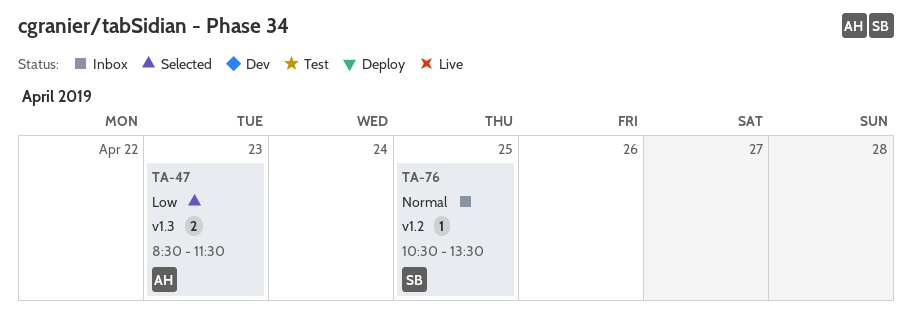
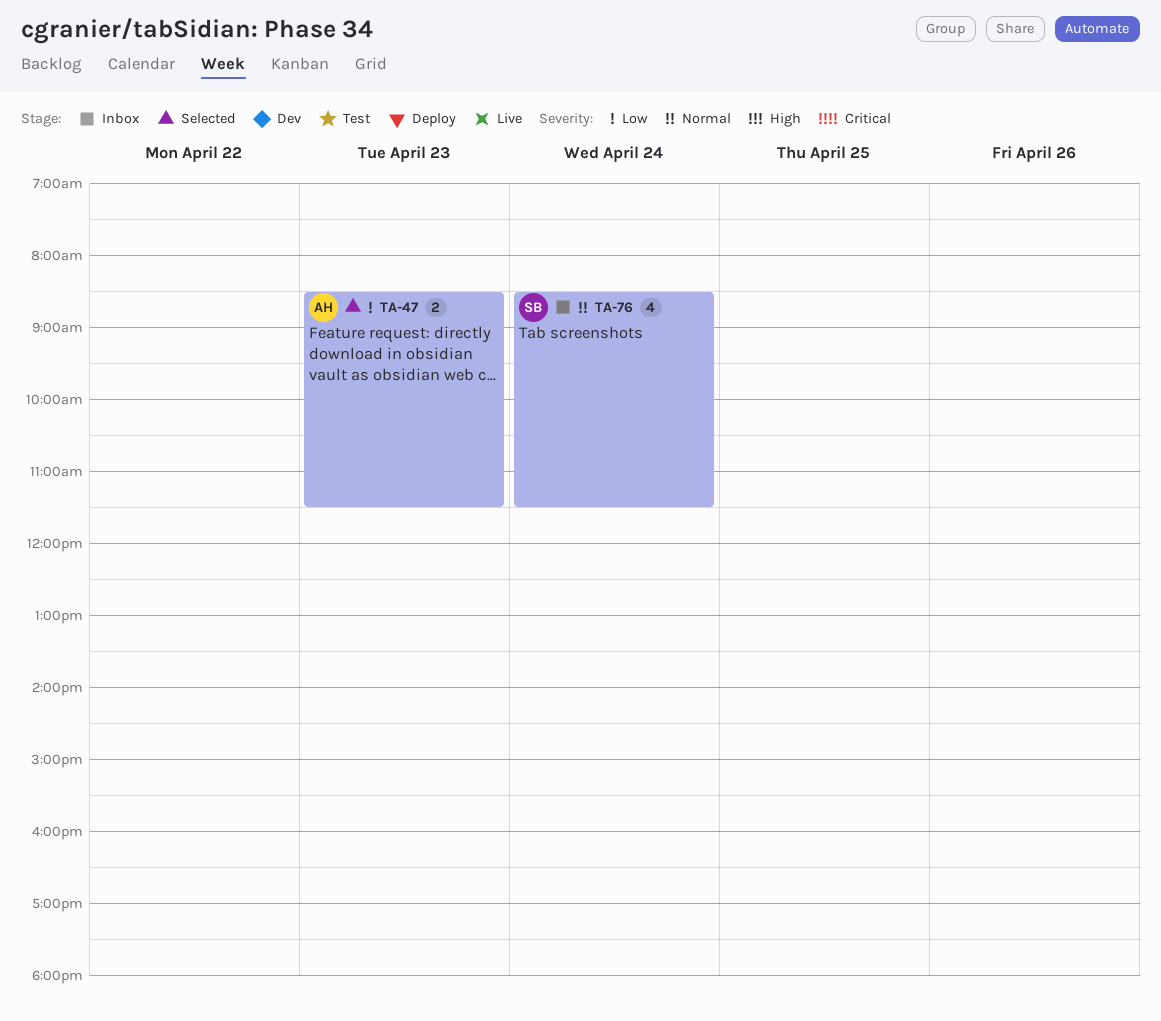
TA-76, estimate: 1 -> 4
TA-76, day: Apr 25 -> Apr 24
TA-76, begins: 10:30 -> 08:30
TA-76, ends: 13:30 -> 11:30

